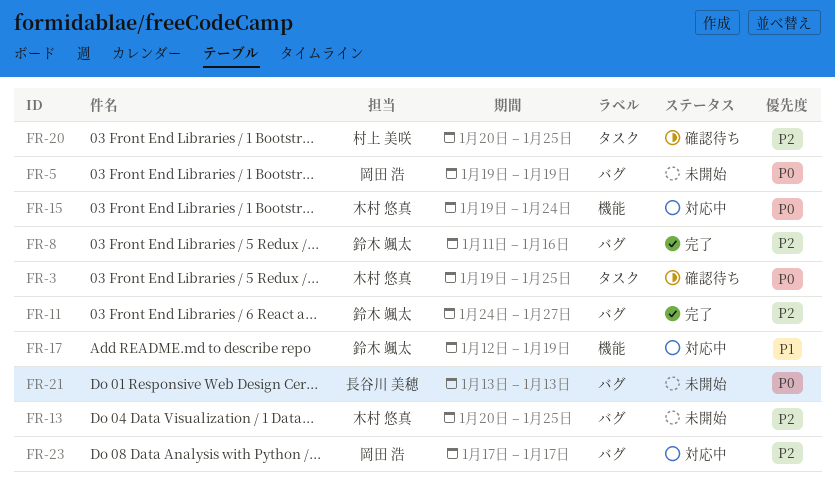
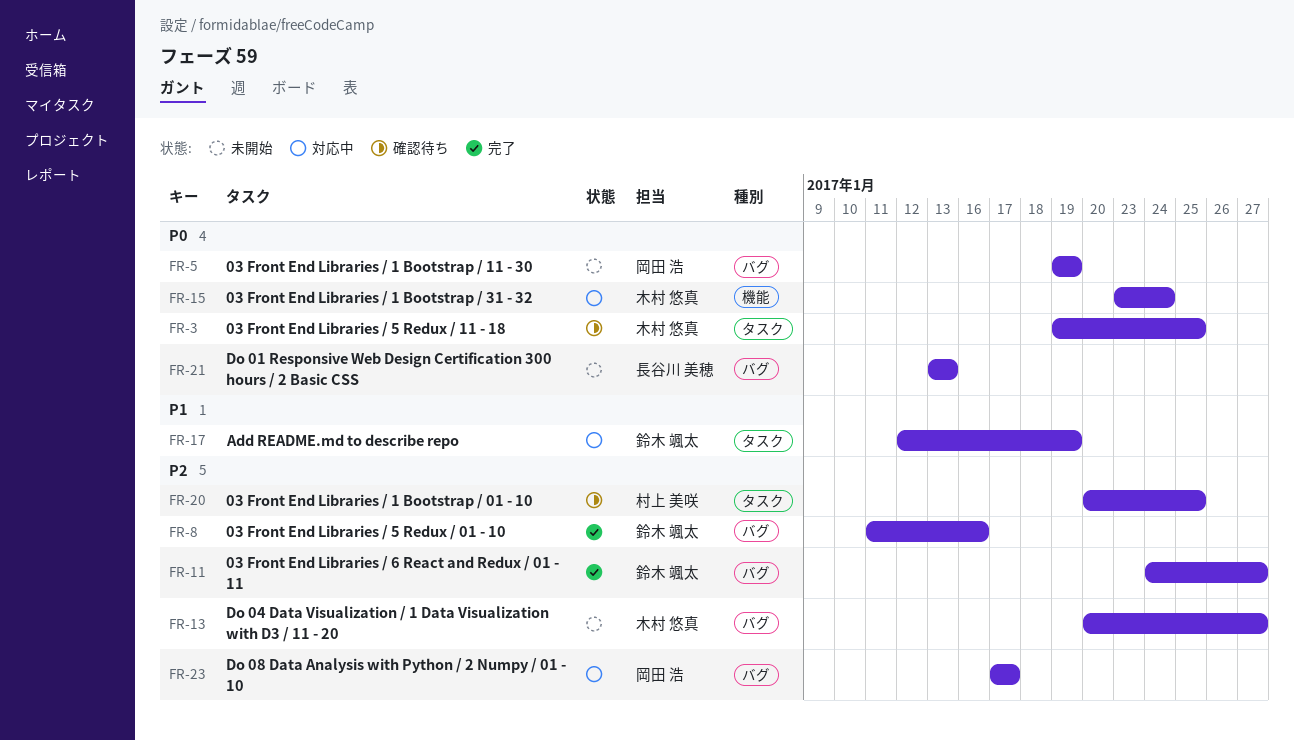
FR-13, due: Jan 25 -> Jan 27
FR-15, start: Jan 19 -> Jan 23
FR-17, label: 機能 -> タスク

